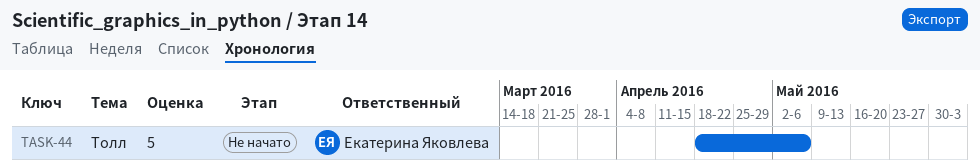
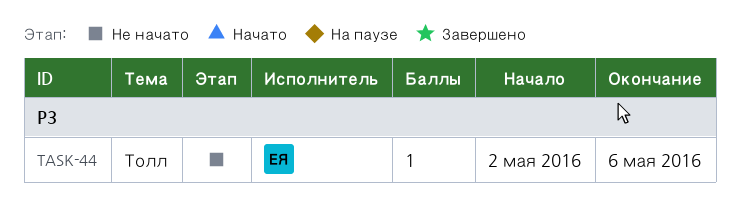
TASK-44, estimate: 5 -> 1
TASK-44, start: Apr 18 -> May 2

